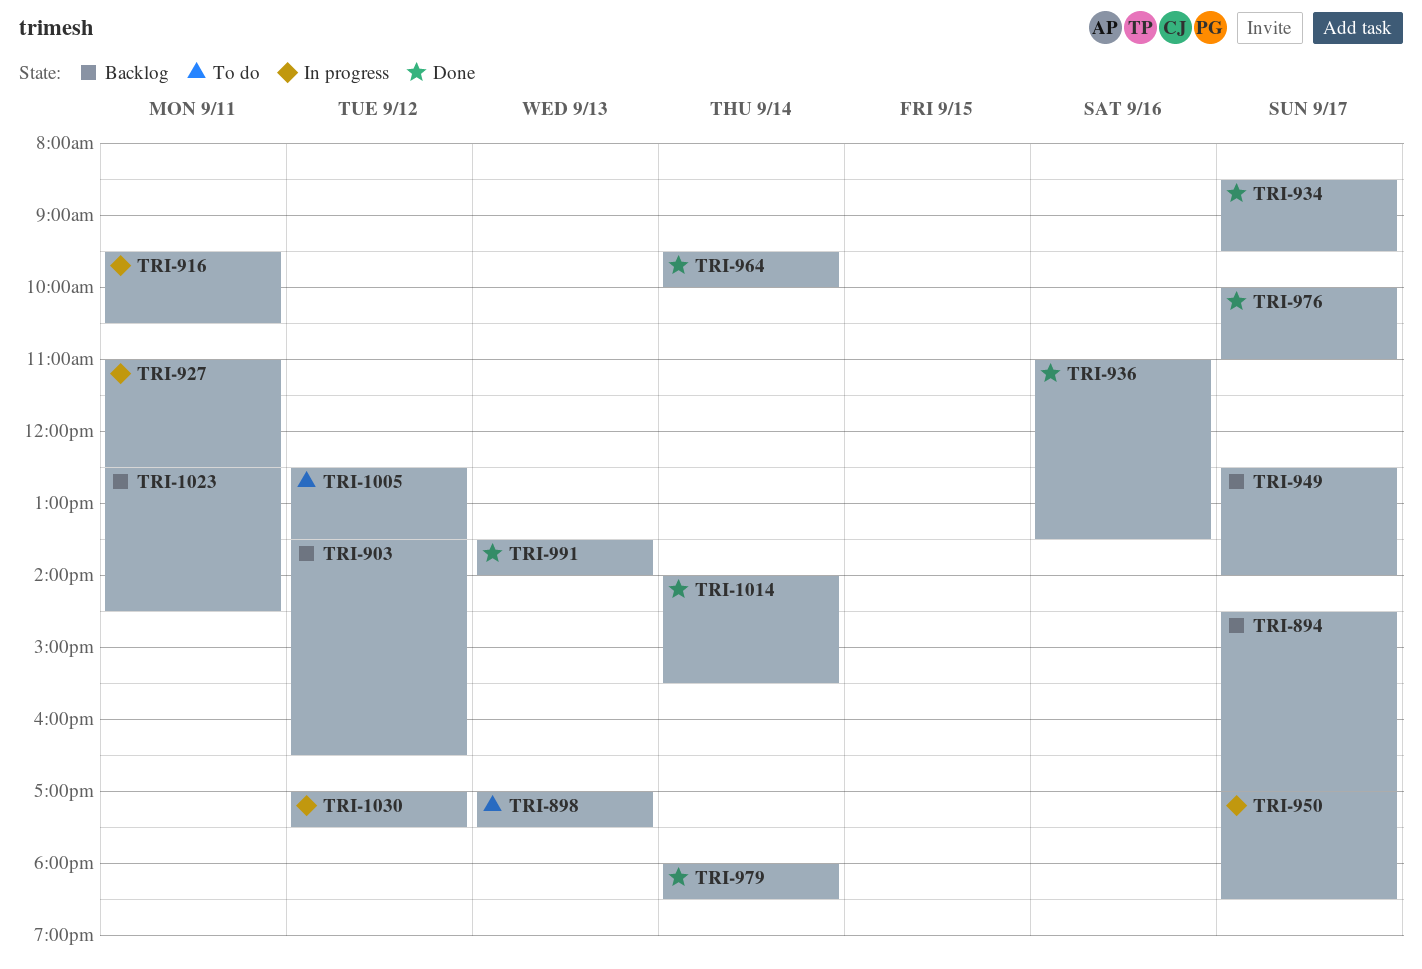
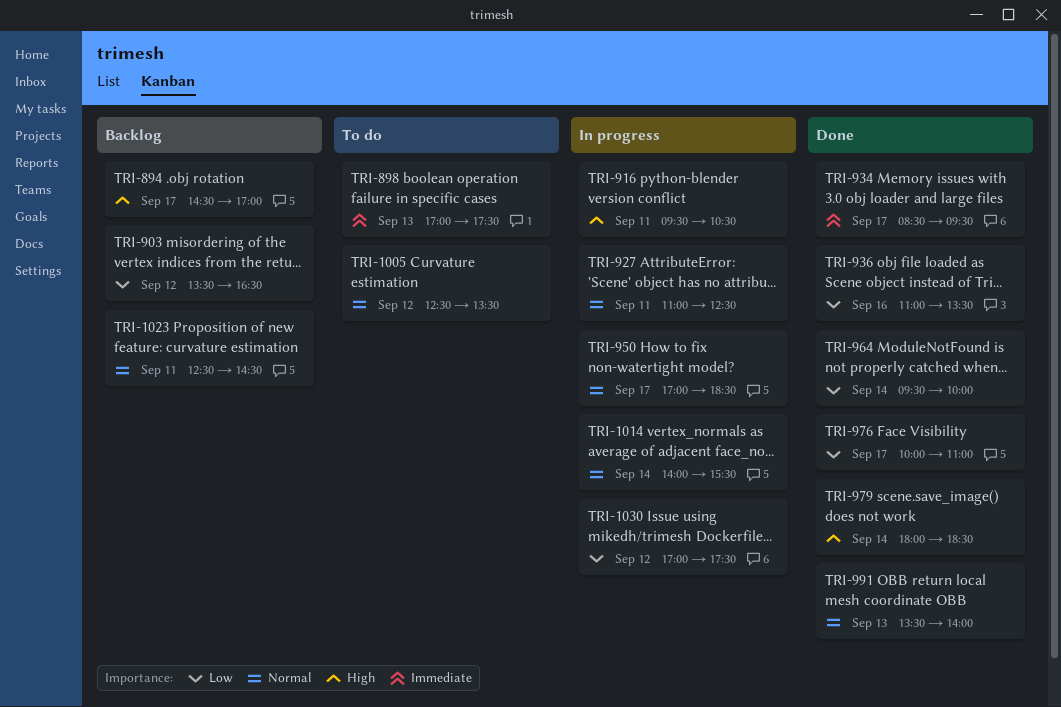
TRI-949: present -> none
TRI-1014, status: Done -> In progress

